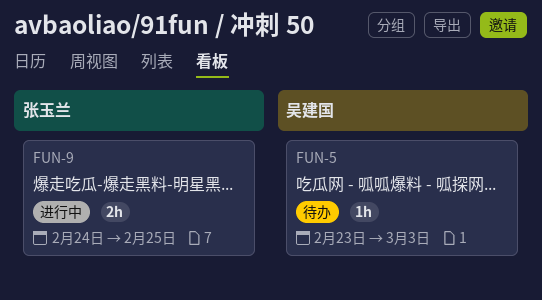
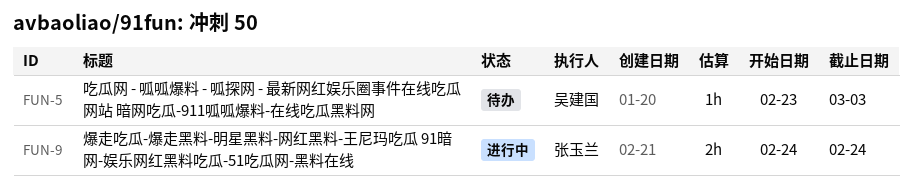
FUN-9, due: Feb 25 -> Feb 24

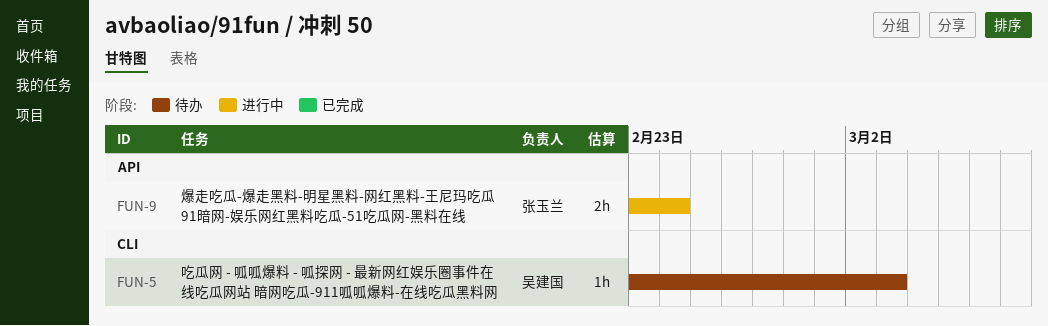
FUN-9, start: Feb 24 -> Feb 23

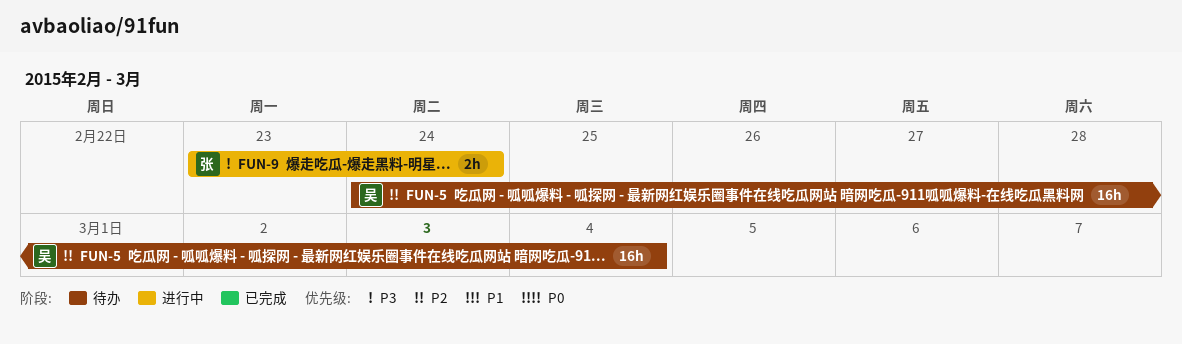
FUN-5, estimate: 1h -> 16h
FUN-5, start: Feb 23 -> Feb 24
FUN-5, due: Mar 3 -> Mar 4

